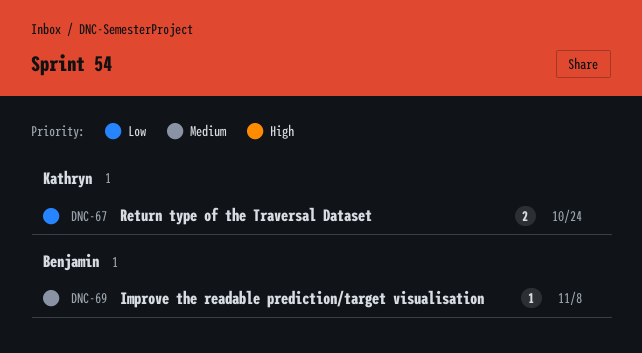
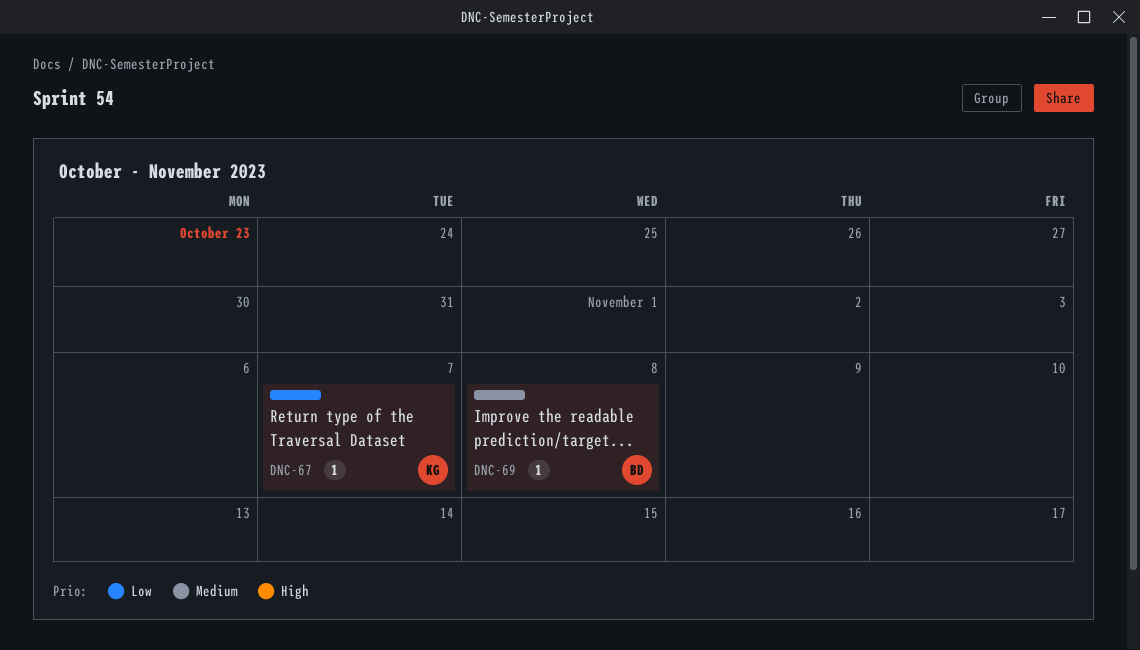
DNC-67, estimate: 2 -> 1
DNC-67, due: Oct 24 -> Nov 7

